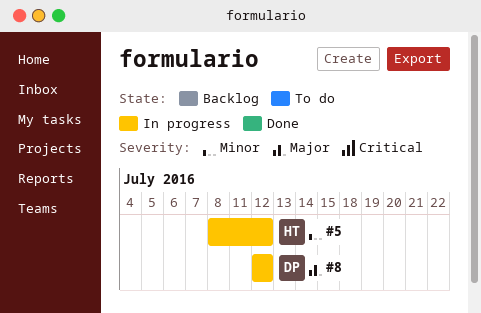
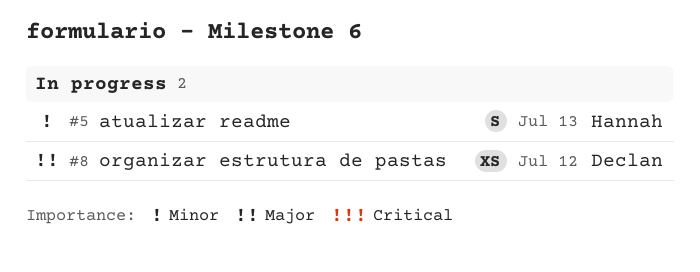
#5, due: Jul 12 -> Jul 13

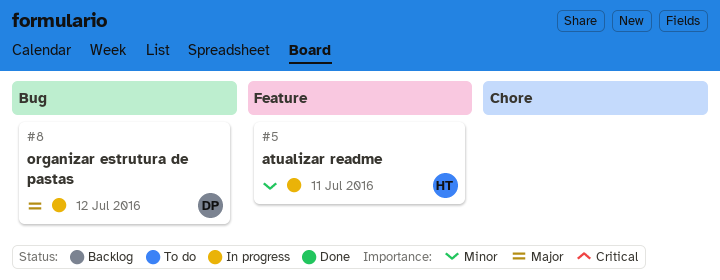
#5, due: Jul 13 -> Jul 11

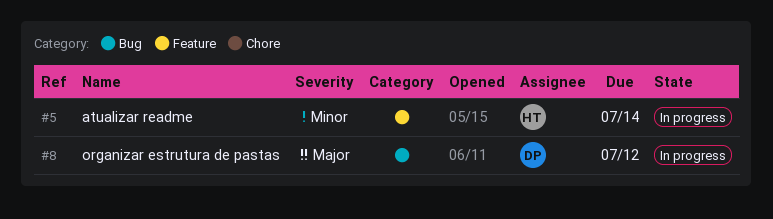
#5, due: Jul 11 -> Jul 14

